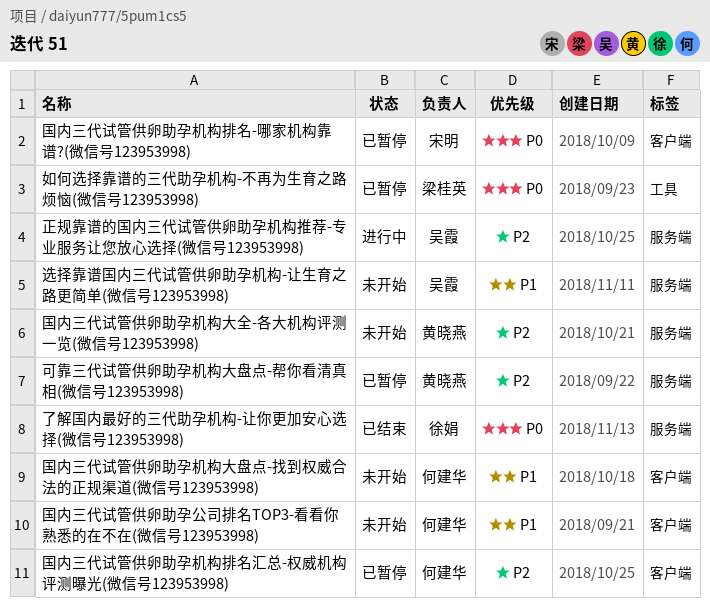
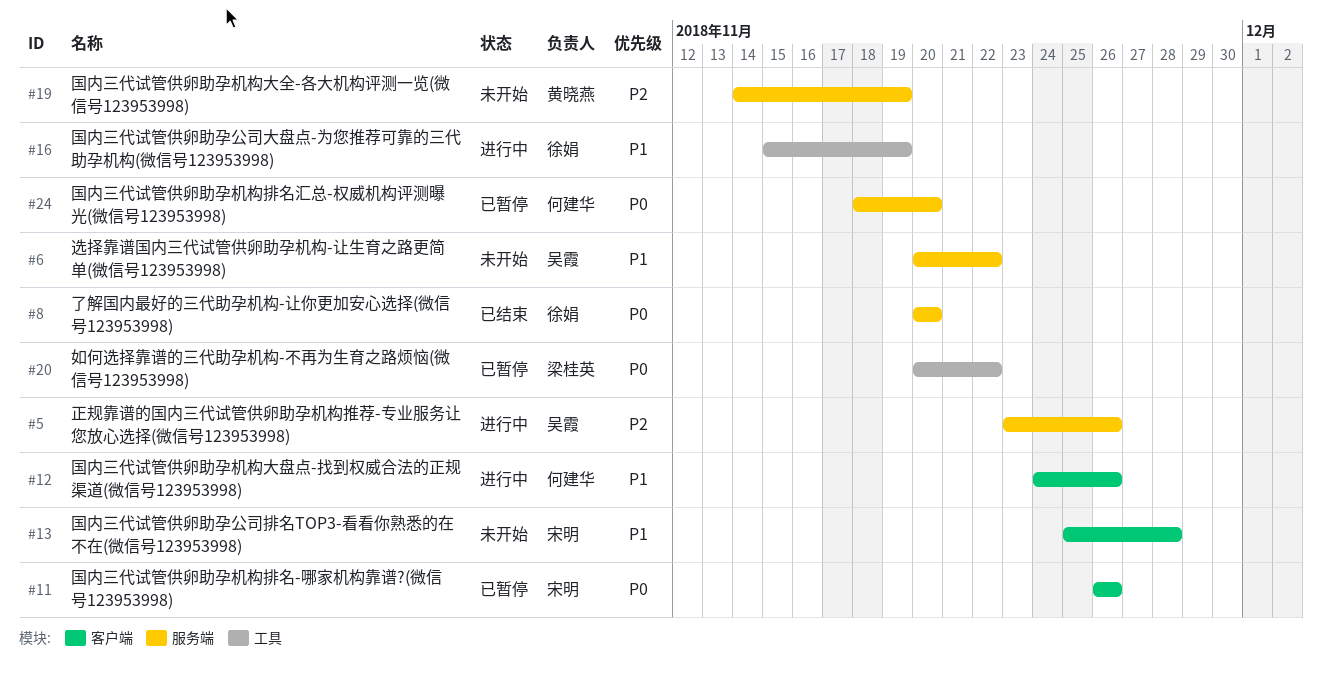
可靠三代试管供卵助孕机构大盘点-帮你看清真相(微信号123953998): present -> none
国内三代试管供卵助孕公司大盘点-为您推荐可靠的三代助孕机构(微信号123953998): none -> present
国内三代试管供卵助孕公司排名TOP3-看看你熟悉的在不在(微信号123953998), owner: 何建华 -> 宋明
国内三代试管供卵助孕机构大盘点-找到权威合法的正规渠道(微信号123953998), status: 未开始 -> 进行中
国内三代试管供卵助孕机构排名汇总-权威机构评测曝光(微信号123953998), priority: P2 -> P0
国内三代试管供卵助孕机构排名汇总-权威机构评测曝光(微信号123953998), label: 客户端 -> 服务端

